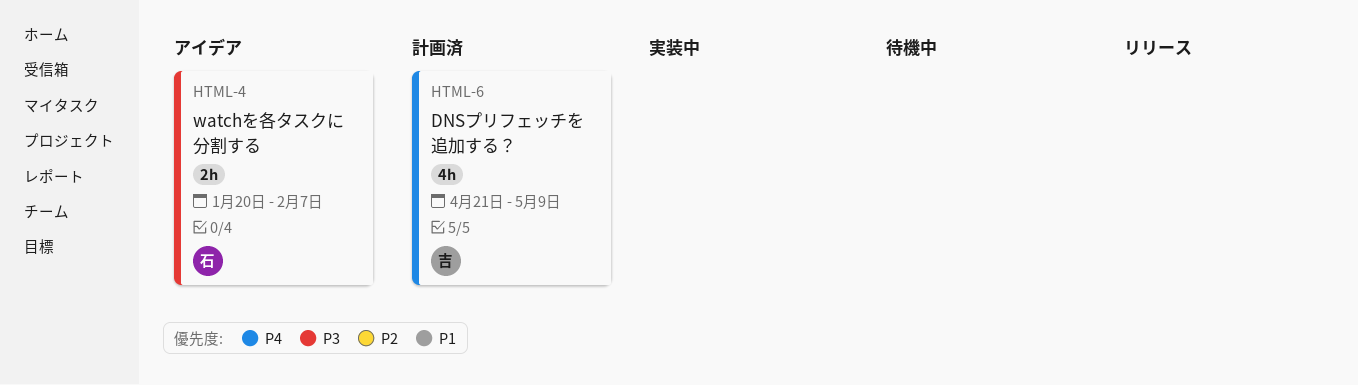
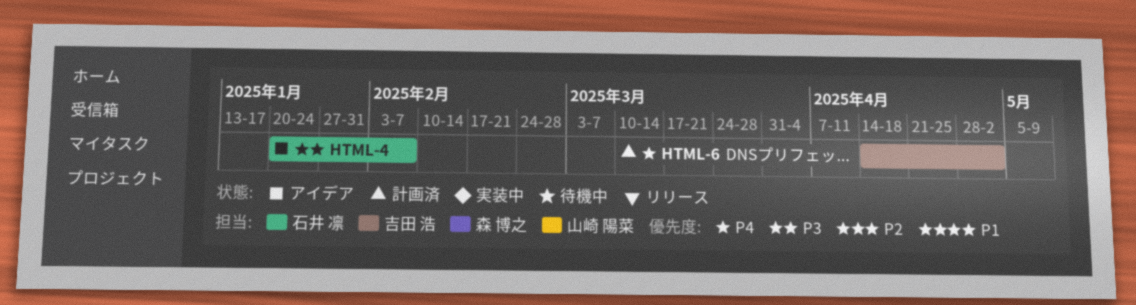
HTML-6, start: Apr 21 -> Apr 14
HTML-6, due: May 9 -> May 2

